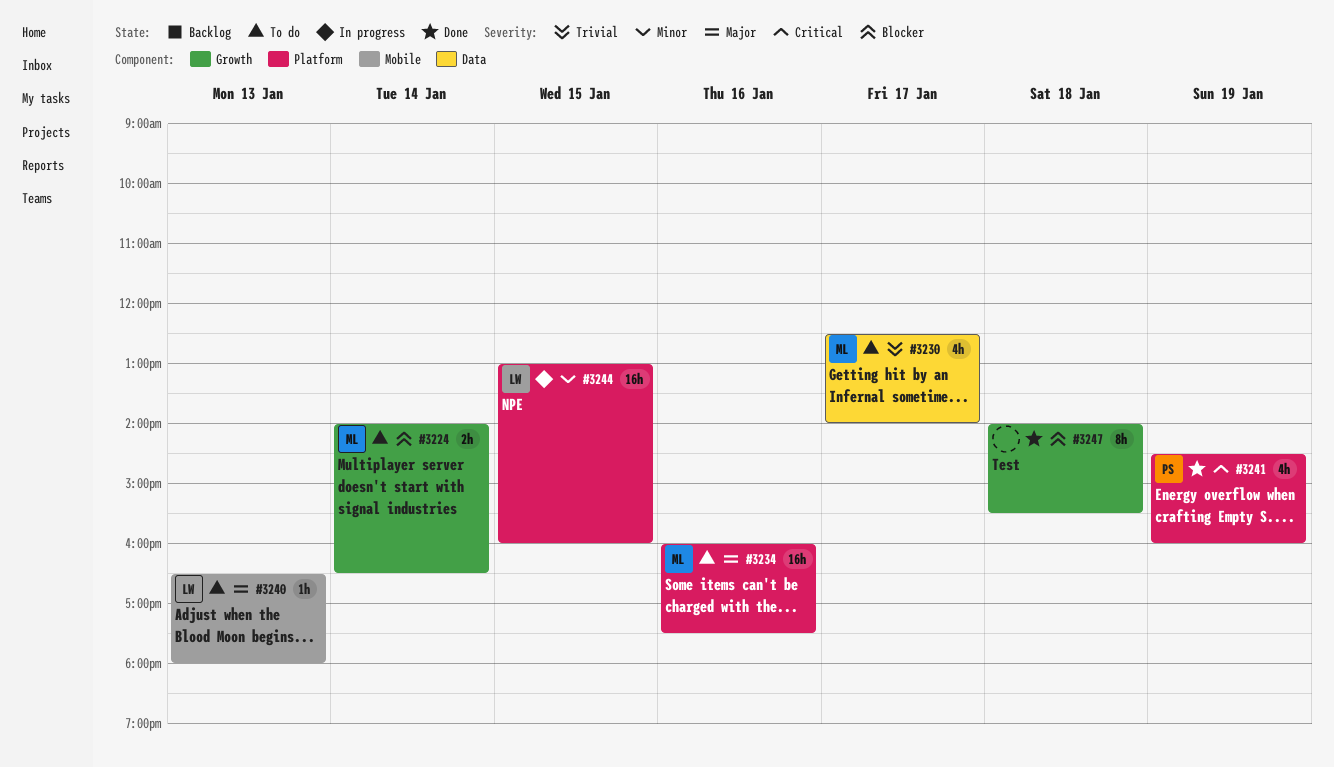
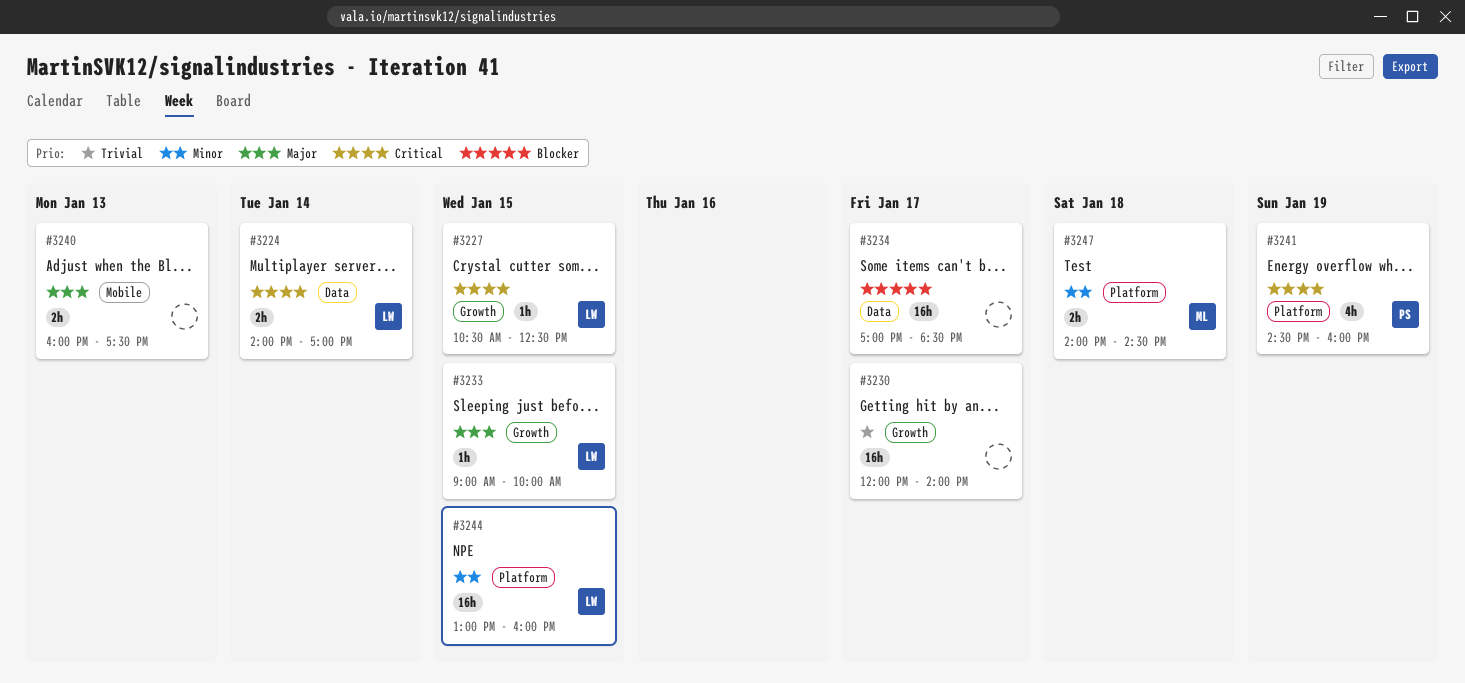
#3224, owner: ML -> LW
#3224, priority: Blocker -> Critical
#3224, label: Growth -> Data
#3224, ends: 16:30 -> 17:00
#3227: none -> present
#3230, owner: ML -> none
#3230, label: Data -> Growth
#3230, estimate: 4h -> 16h
#3230, begins: 12:30 -> 12:00
#3233: none -> present
#3234, owner: ML -> none
#3234, priority: Major -> Blocker
#3234, label: Platform -> Data
#3234, day: Jan 16 -> Jan 17
#3234, begins: 16:00 -> 17:00
#3234, ends: 17:30 -> 18:30
#3240, owner: LW -> none
#3240, estimate: 1h -> 2h
#3240, begins: 16:30 -> 16:00
#3240, ends: 18:00 -> 17:30
#3247, owner: none -> ML
#3247, priority: Blocker -> Minor
#3247, label: Growth -> Platform
#3247, estimate: 8h -> 2h
#3247, ends: 15:30 -> 14:30

